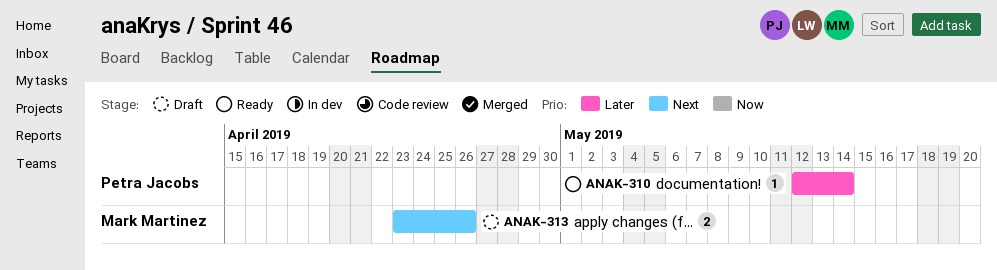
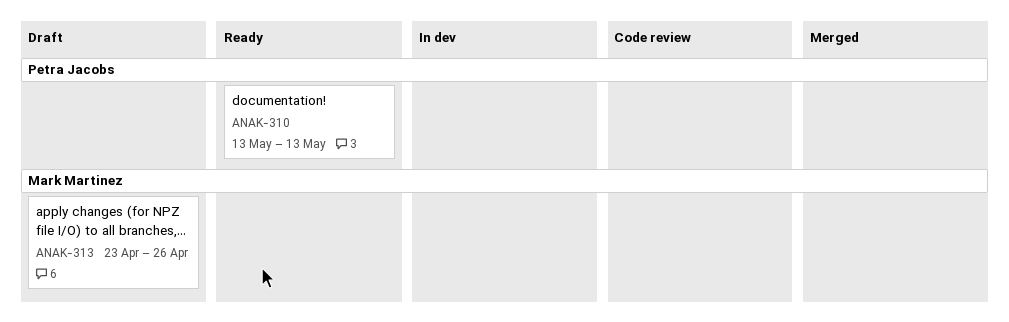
ANAK-310, start: May 12 -> May 13
ANAK-310, due: May 14 -> May 13

